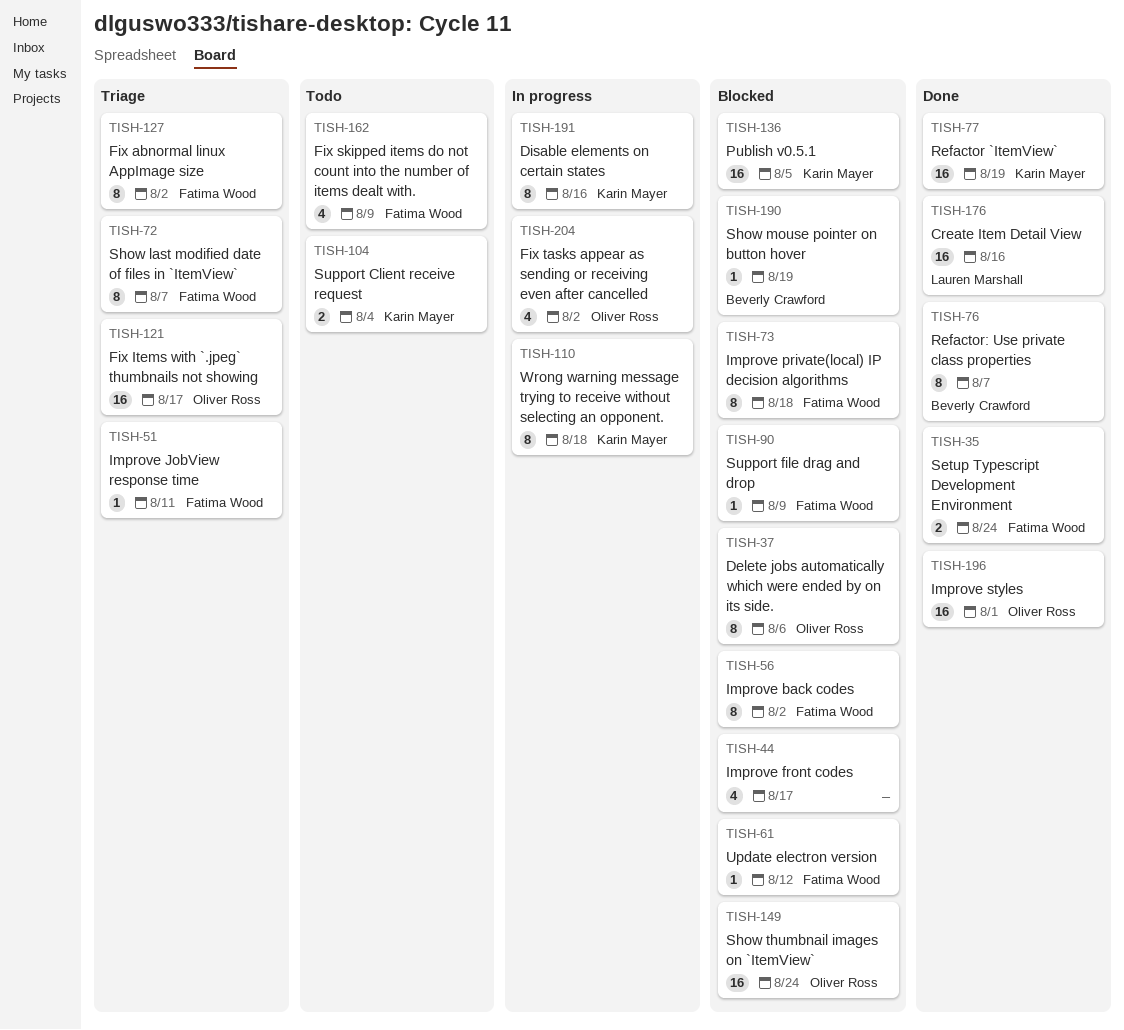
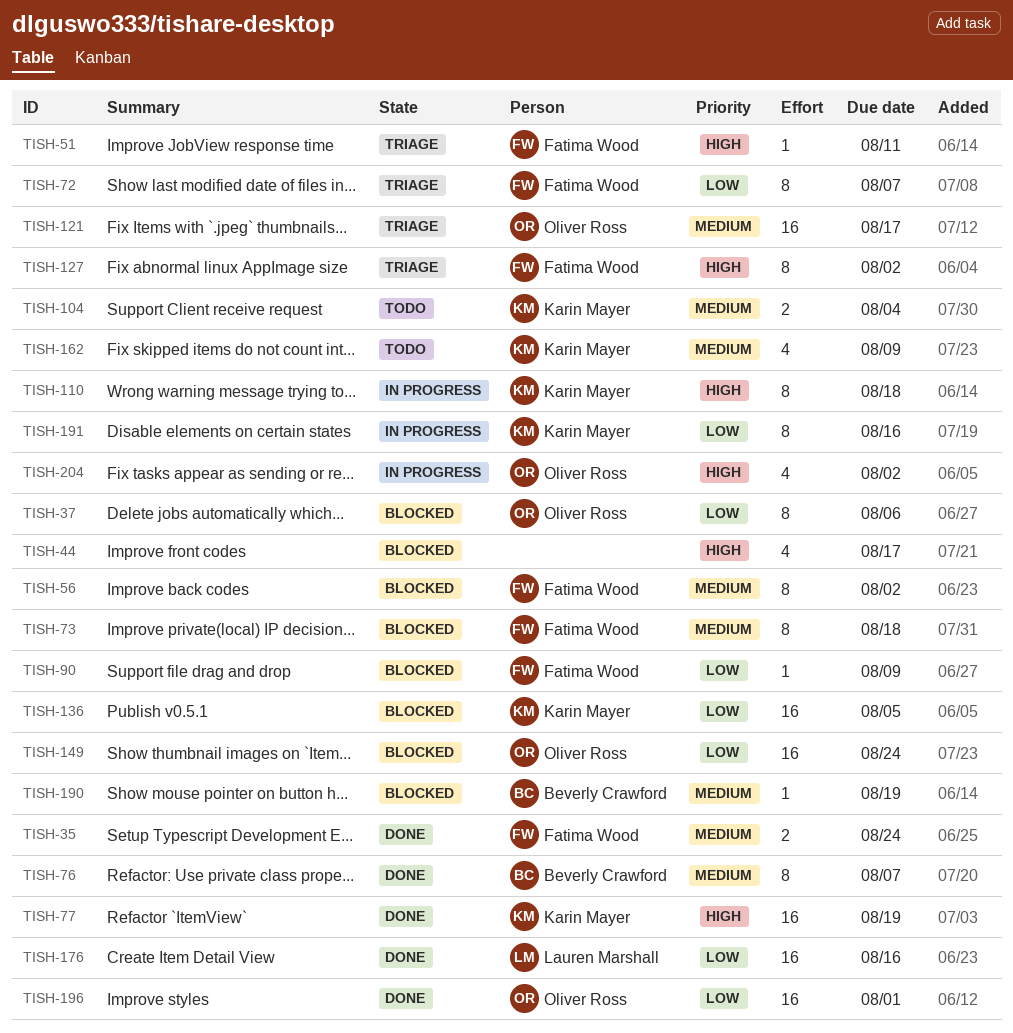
TISH-61: present -> none
TISH-162, owner: Fatima Wood -> Karin Mayer

